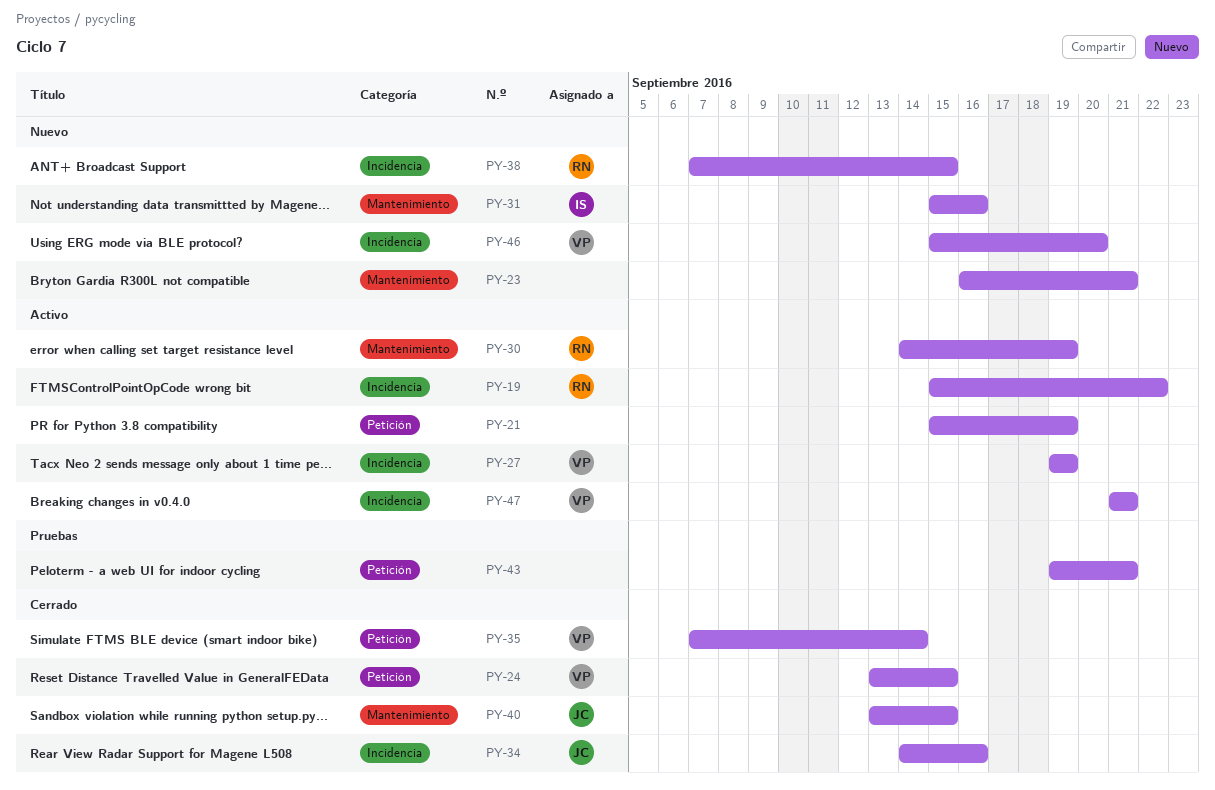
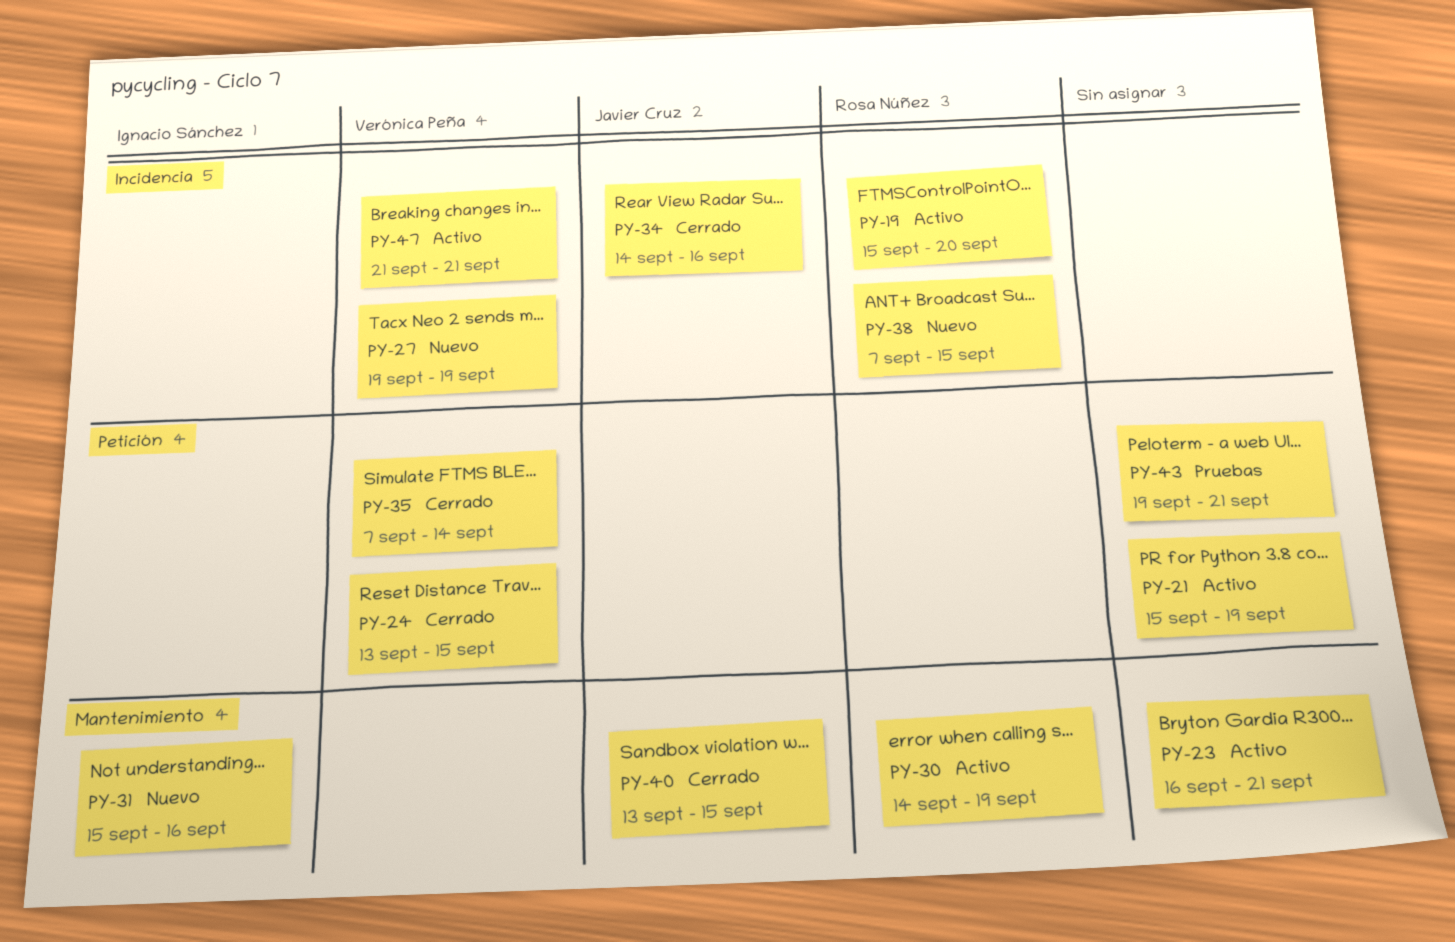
PY-19, due: Sep 22 -> Sep 20
PY-23, status: Nuevo -> Activo
PY-27, status: Activo -> Nuevo
PY-46: present -> none

